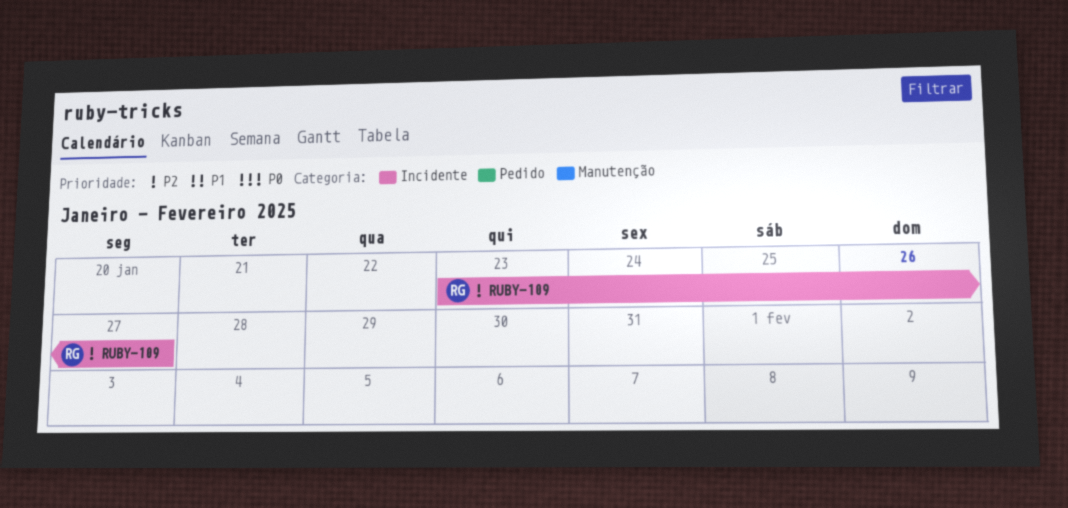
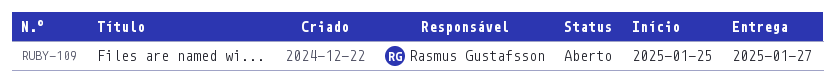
RUBY-109, start: Jan 23 -> Jan 25

